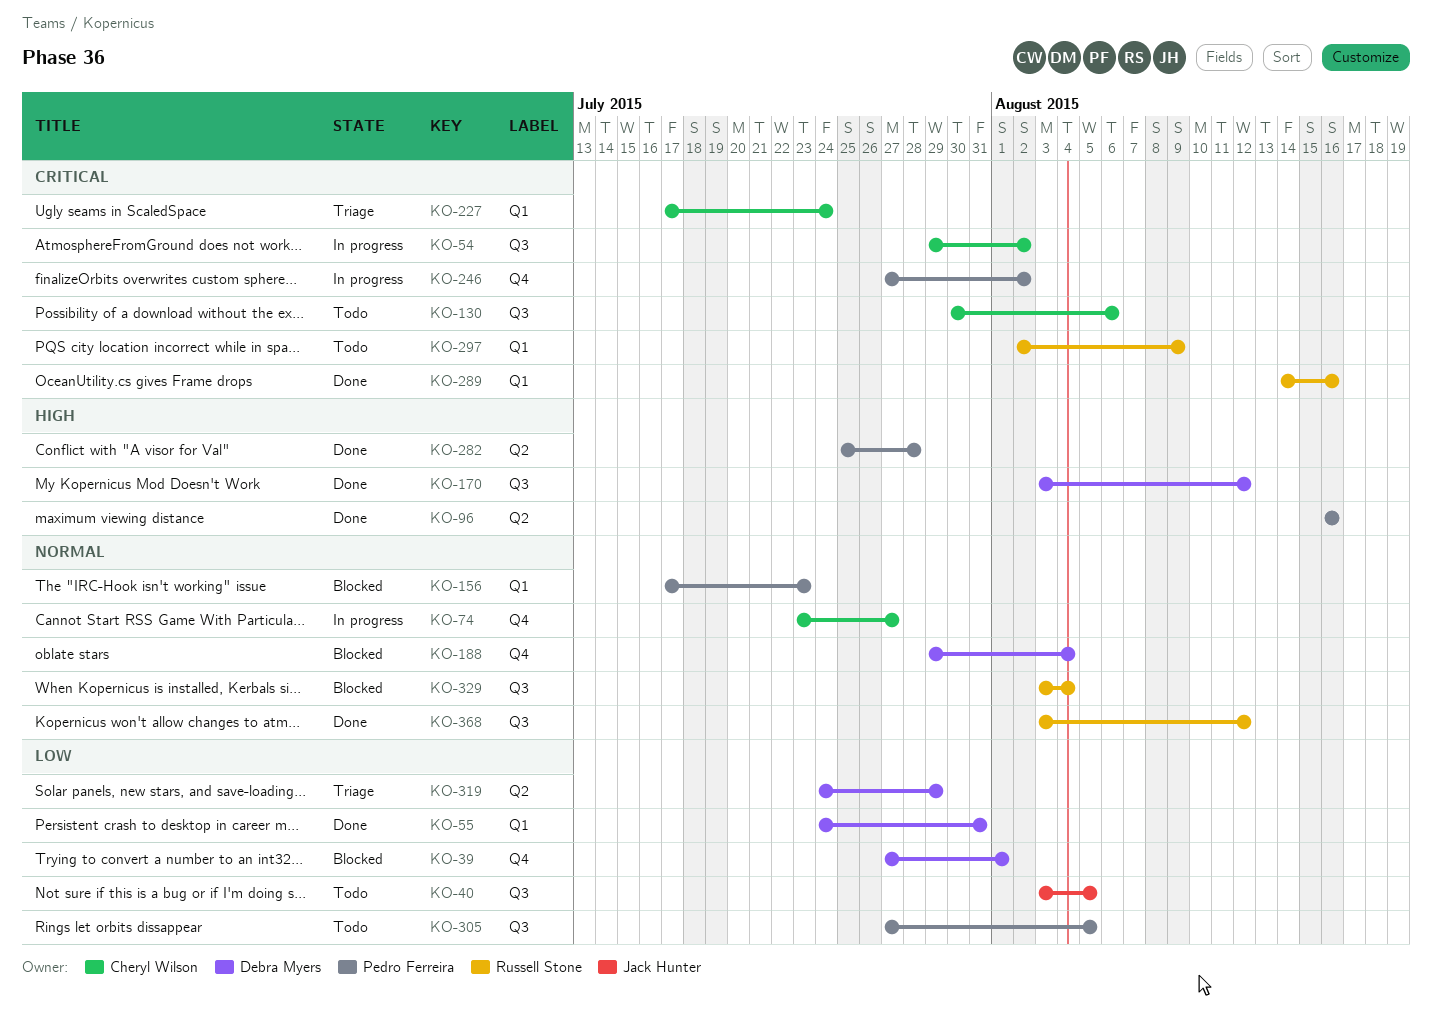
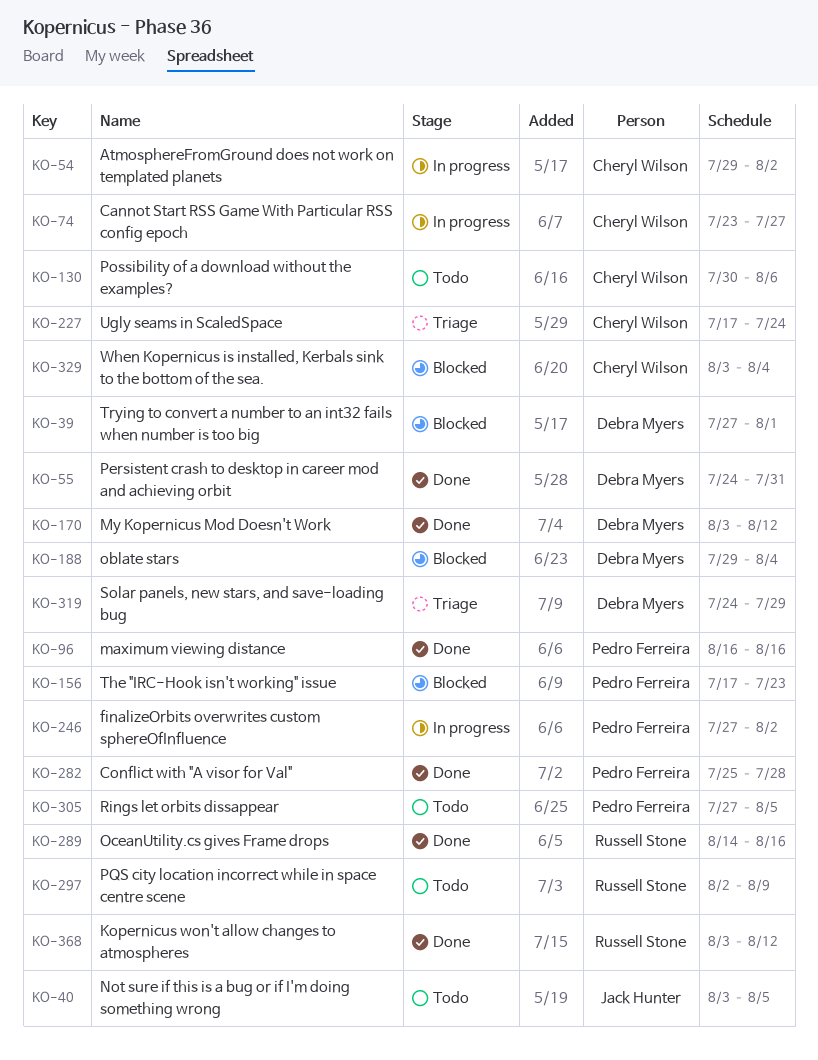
KO-329, owner: Russell Stone -> Cheryl Wilson

